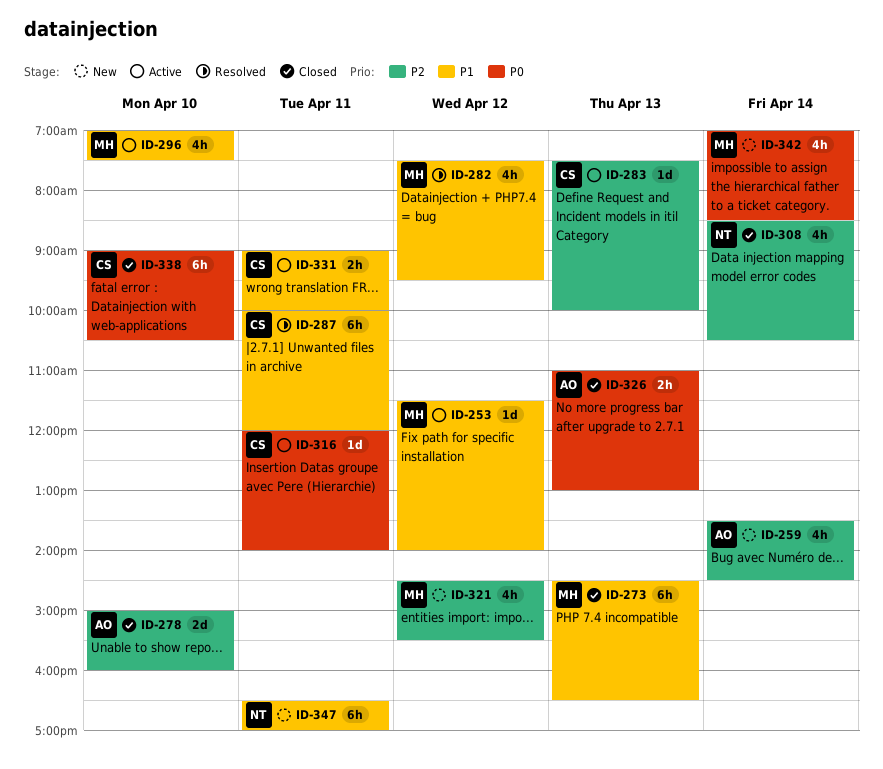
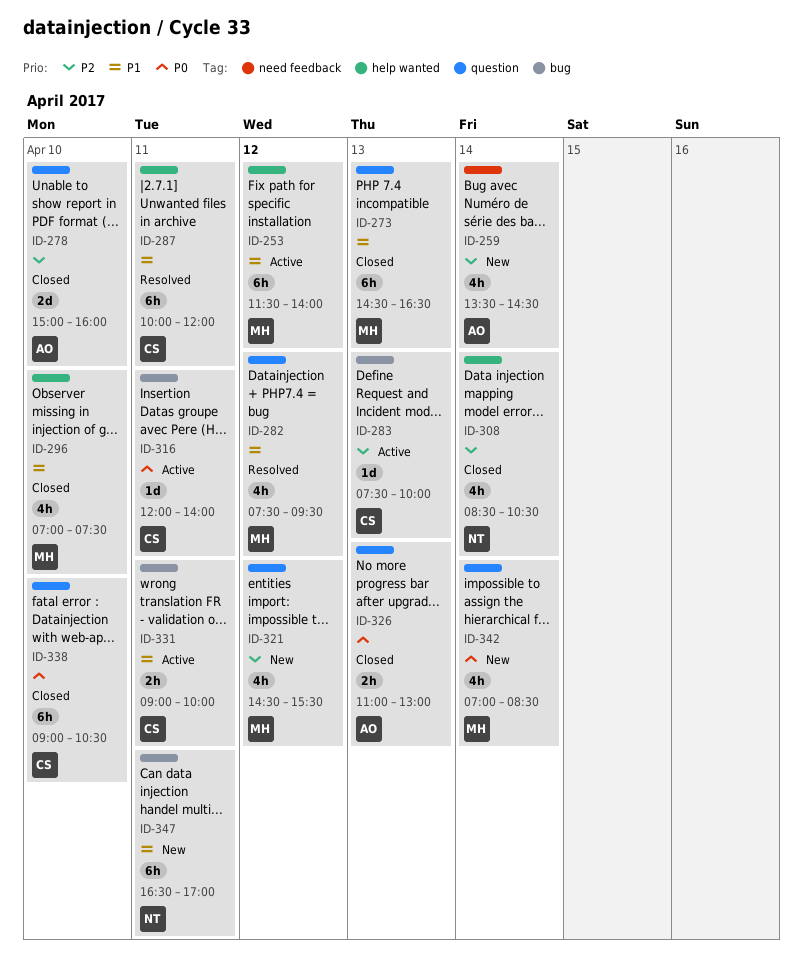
ID-253, estimate: 1d -> 6h
ID-296, status: Active -> Closed

